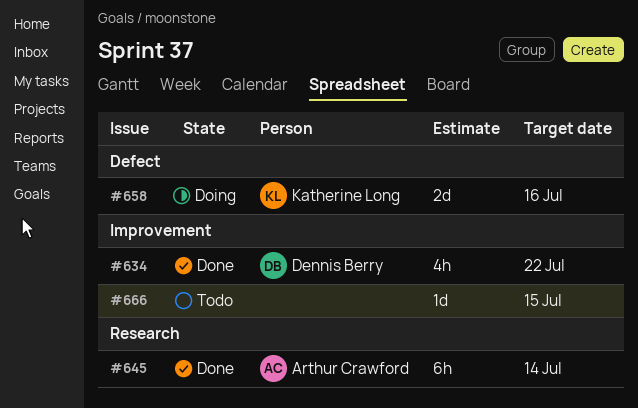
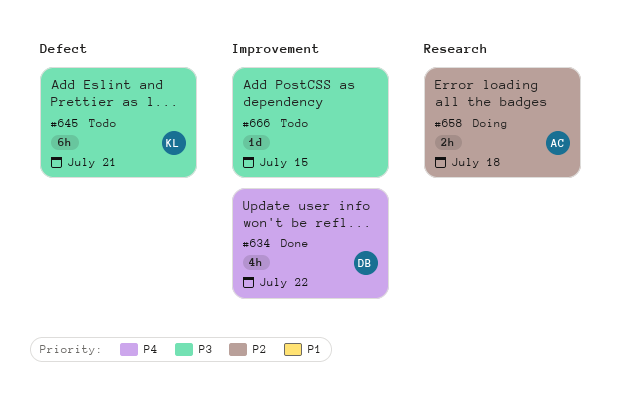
#645, status: Done -> Todo
#645, owner: Arthur Crawford -> Katherine Long
#645, label: Research -> Defect
#645, due: Jul 14 -> Jul 21
#658, owner: Katherine Long -> Arthur Crawford
#658, label: Defect -> Research
#658, estimate: 2d -> 2h
#658, due: Jul 16 -> Jul 18

